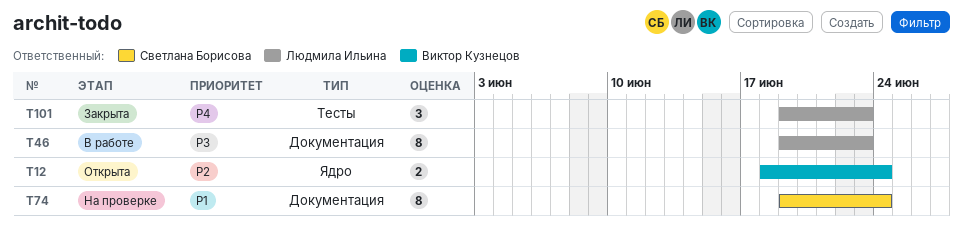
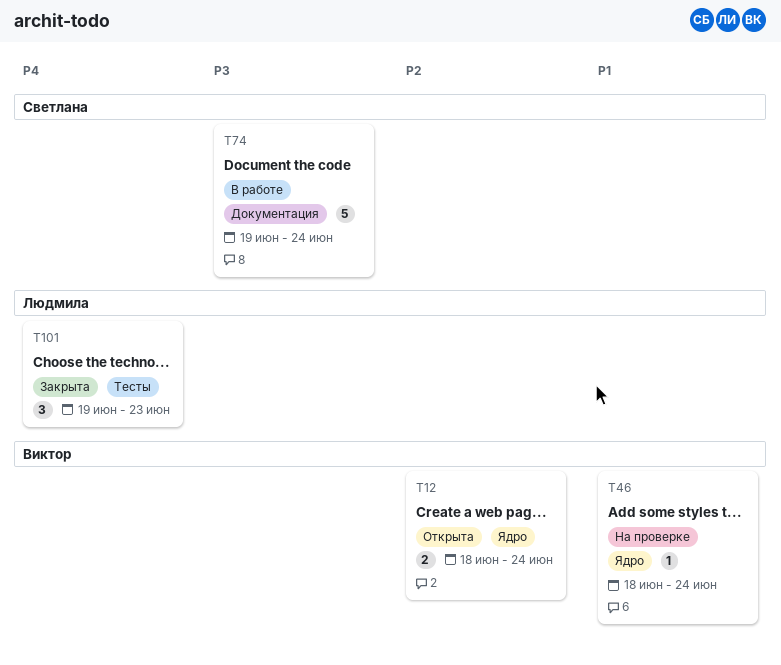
T46, status: В работе -> На проверке
T46, owner: Людмила Ильина -> Виктор Кузнецов
T46, priority: P3 -> P1
T46, label: Документация -> Ядро
T46, estimate: 8 -> 1
T46, start: Jun 19 -> Jun 18
T46, due: Jun 23 -> Jun 24
T74, status: На проверке -> В работе
T74, priority: P1 -> P3
T74, estimate: 8 -> 5

